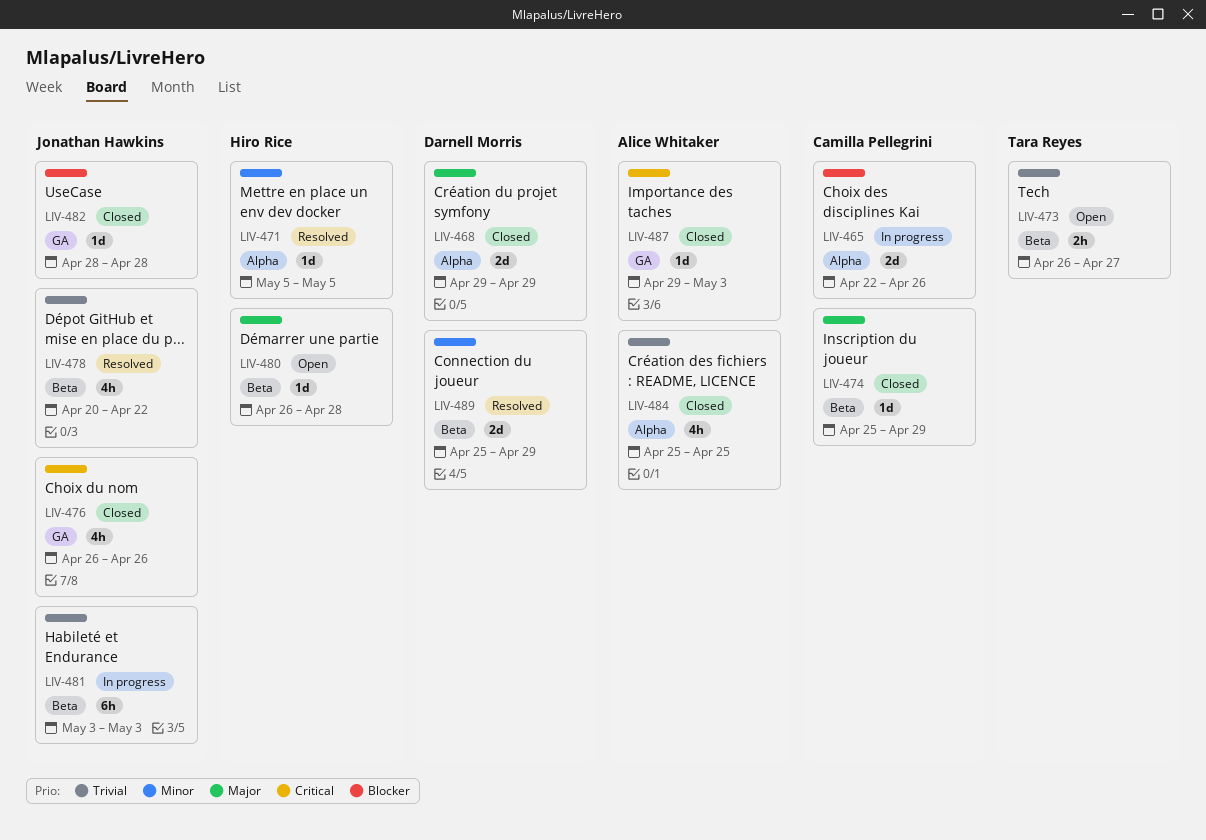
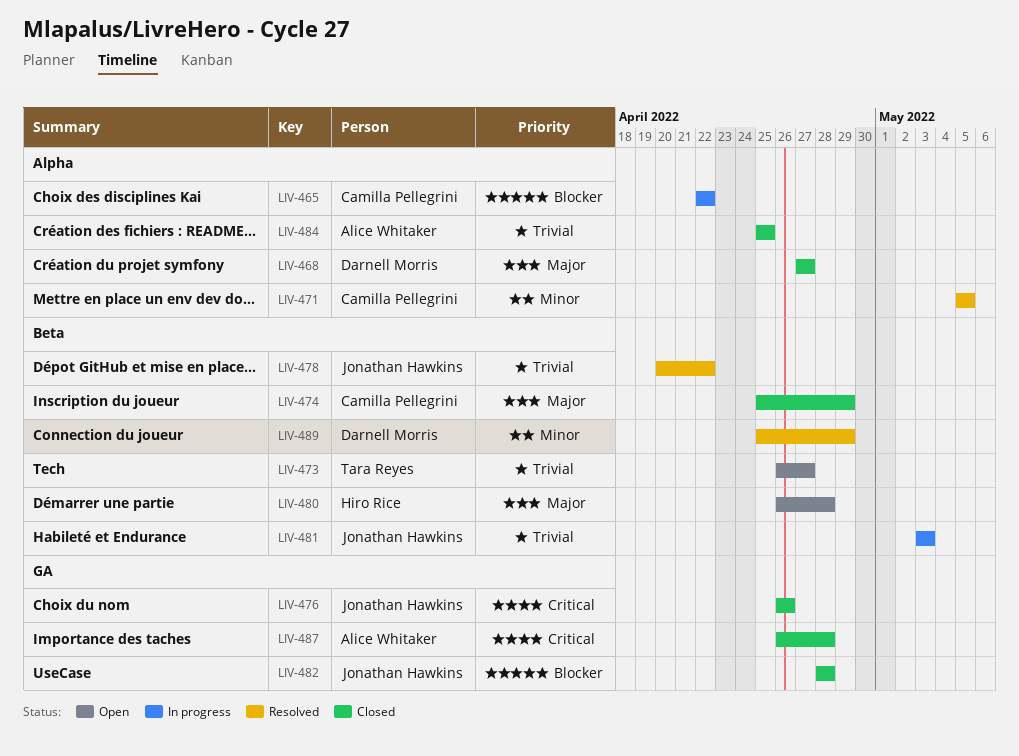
LIV-465, due: Apr 26 -> Apr 22
LIV-468, start: Apr 29 -> Apr 27
LIV-468, due: Apr 29 -> Apr 27
LIV-471, owner: Hiro Rice -> Camilla Pellegrini
LIV-487, start: Apr 29 -> Apr 26
LIV-487, due: May 3 -> Apr 28

